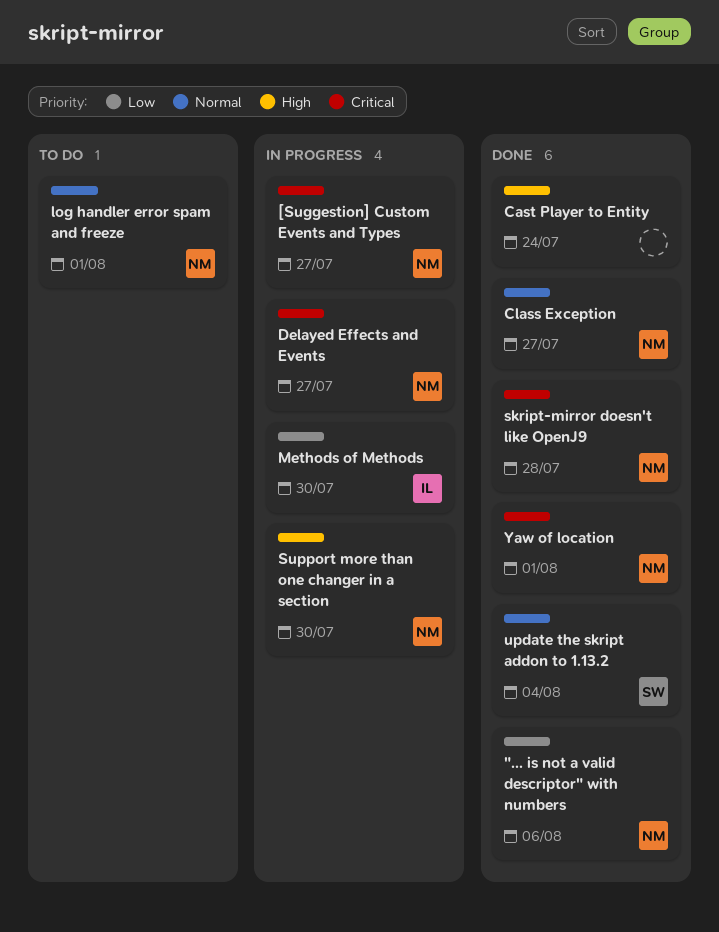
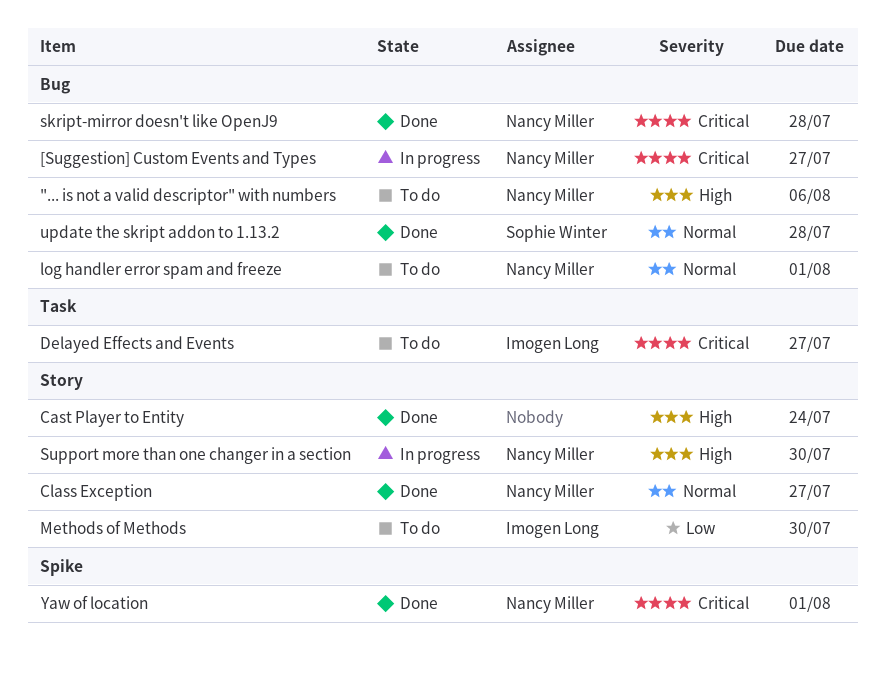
"... is not a valid descriptor" with numbers, status: Done -> To do
"... is not a valid descriptor" with numbers, priority: Low -> High
Delayed Effects and Events, status: In progress -> To do
Delayed Effects and Events, owner: Nancy Miller -> Imogen Long
Methods of Methods, status: In progress -> To do
update the skript addon to 1.13.2, due: Aug 4 -> Jul 28

